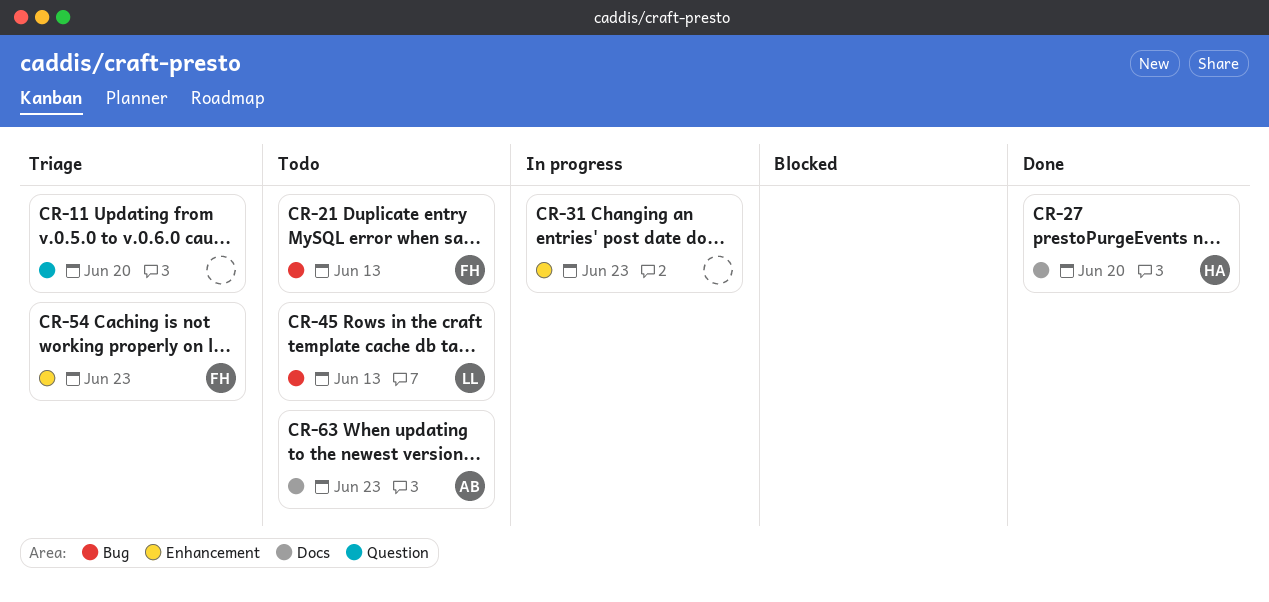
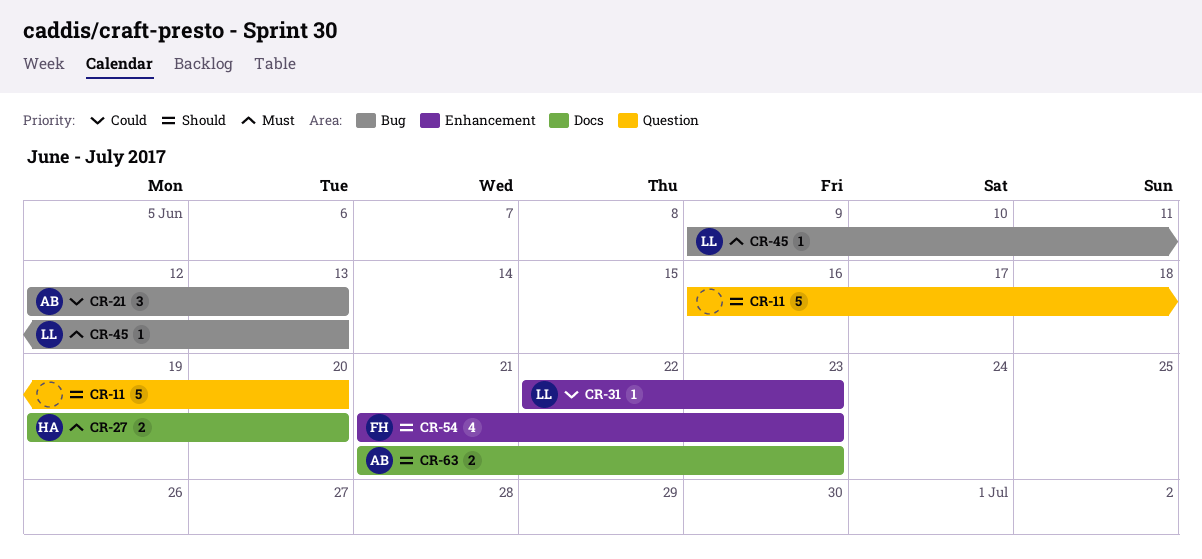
CR-21, owner: FH -> AB
CR-31, owner: none -> LL

